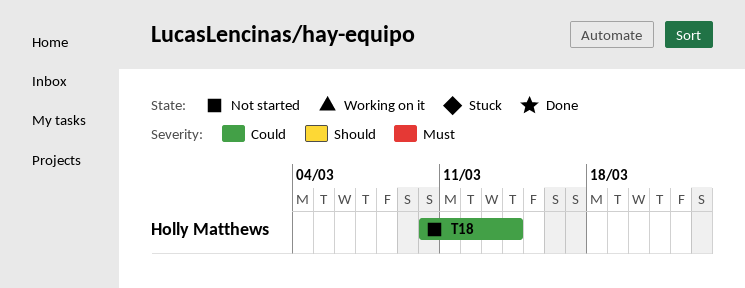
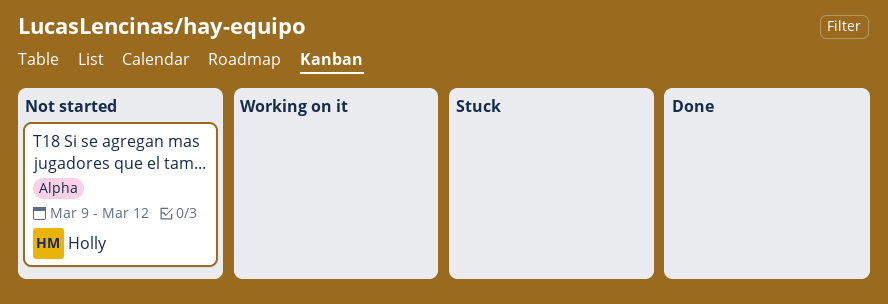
T18, start: Mar 10 -> Mar 9
T18, due: Mar 14 -> Mar 12

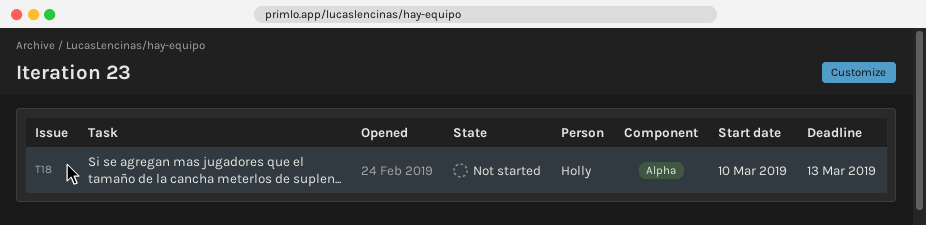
T18, start: Mar 9 -> Mar 10
T18, due: Mar 12 -> Mar 13

